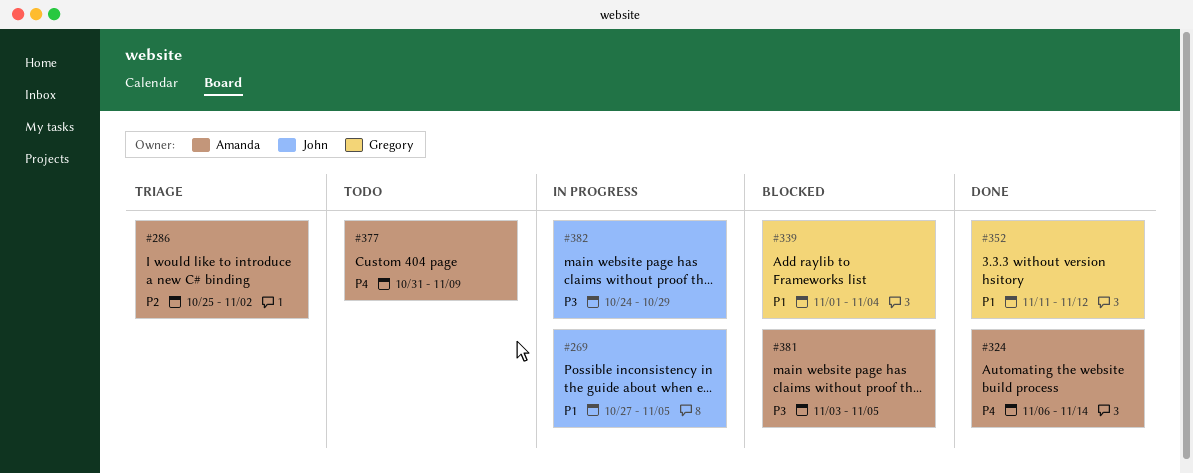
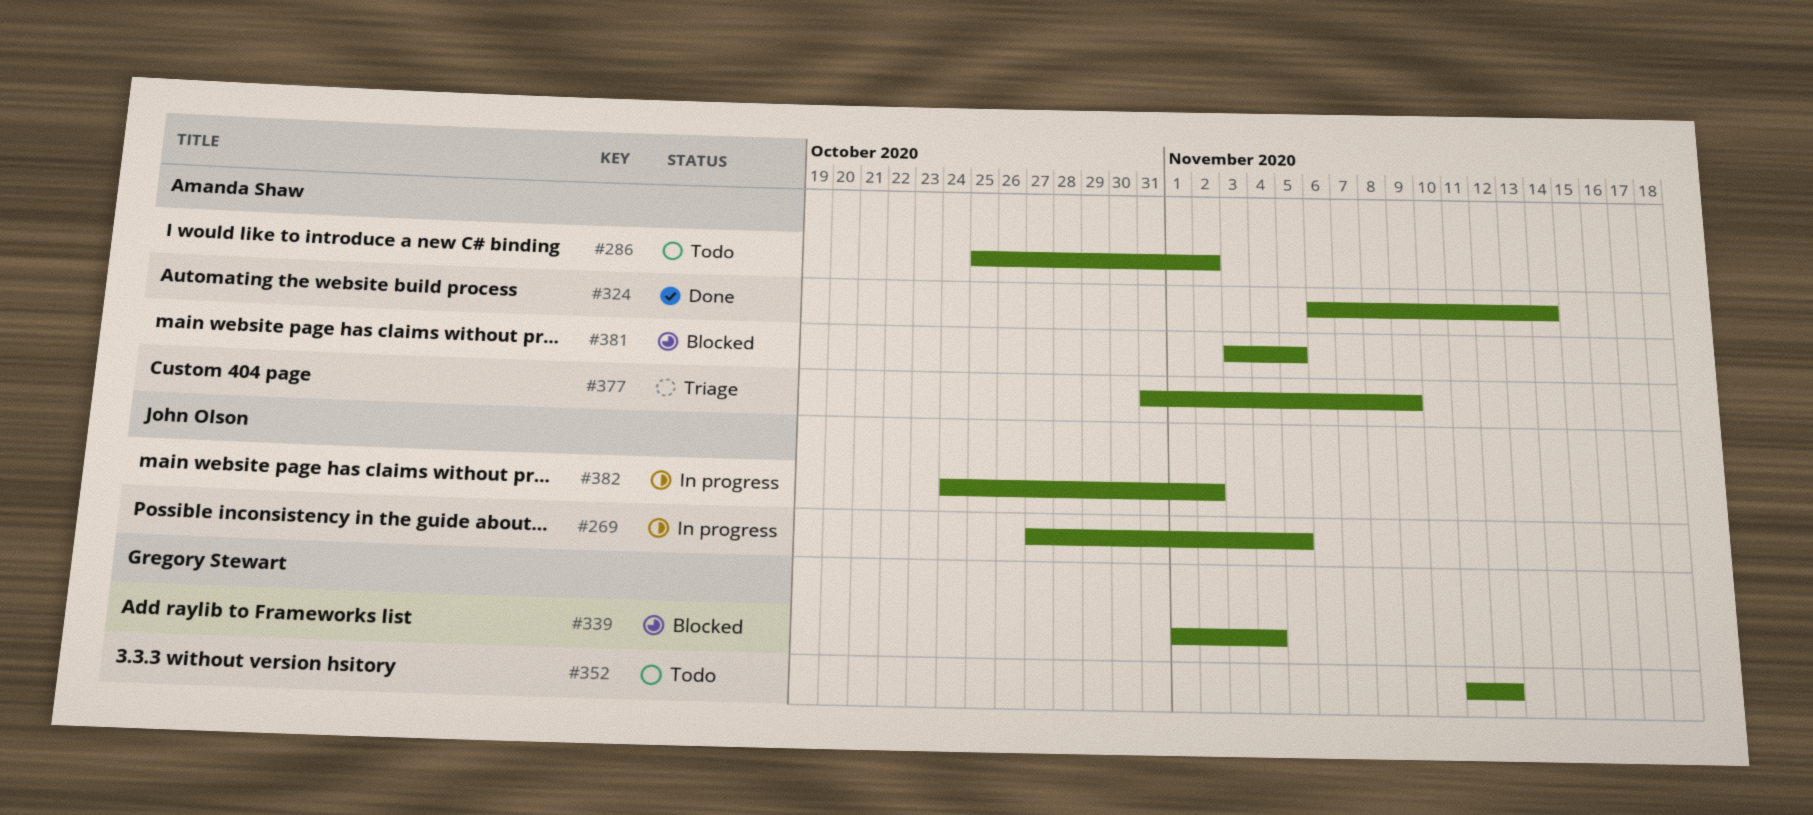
#286, status: Triage -> Todo
#352, status: Done -> Todo
#377, status: Todo -> Triage
#382, due: Oct 29 -> Nov 2

